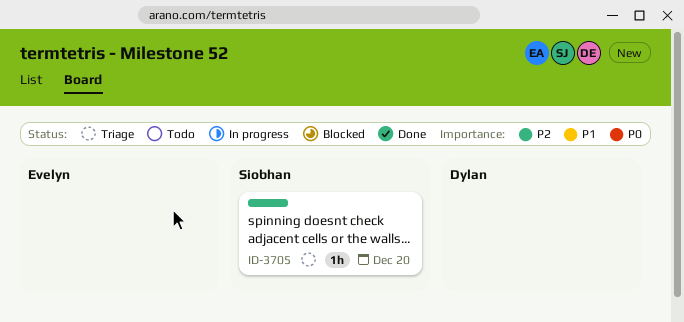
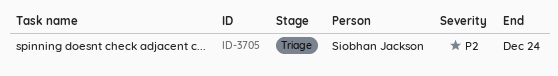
ID-3705, due: Dec 20 -> Dec 24

